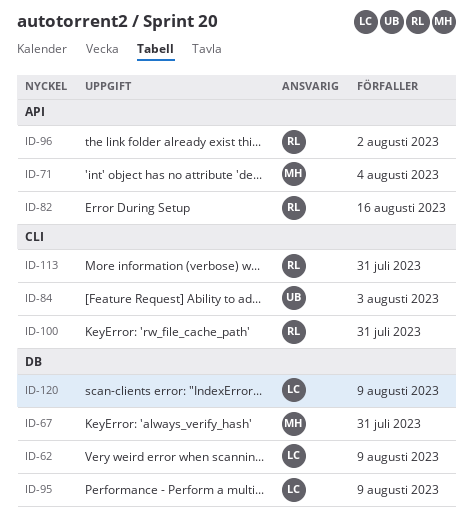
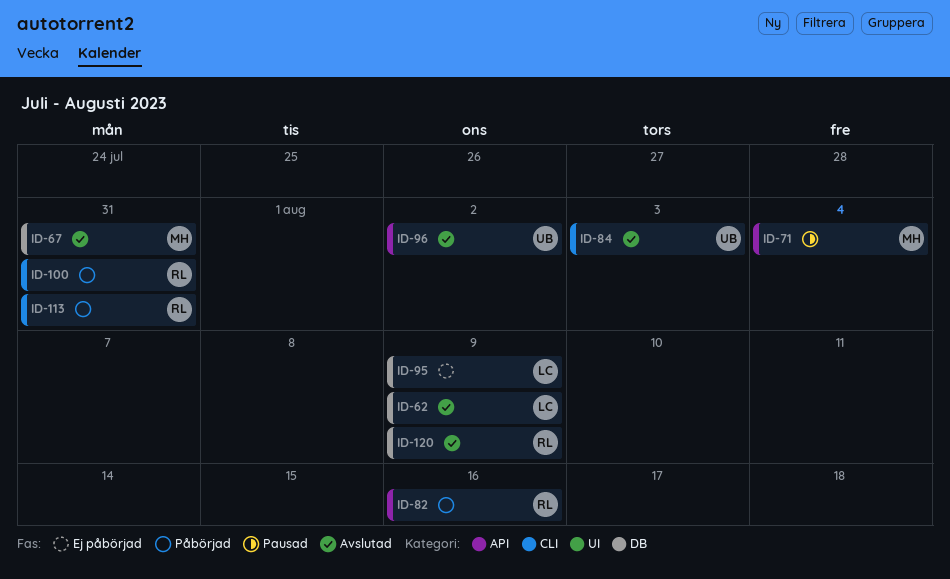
ID-96, owner: RL -> UB
ID-120, owner: LC -> RL

